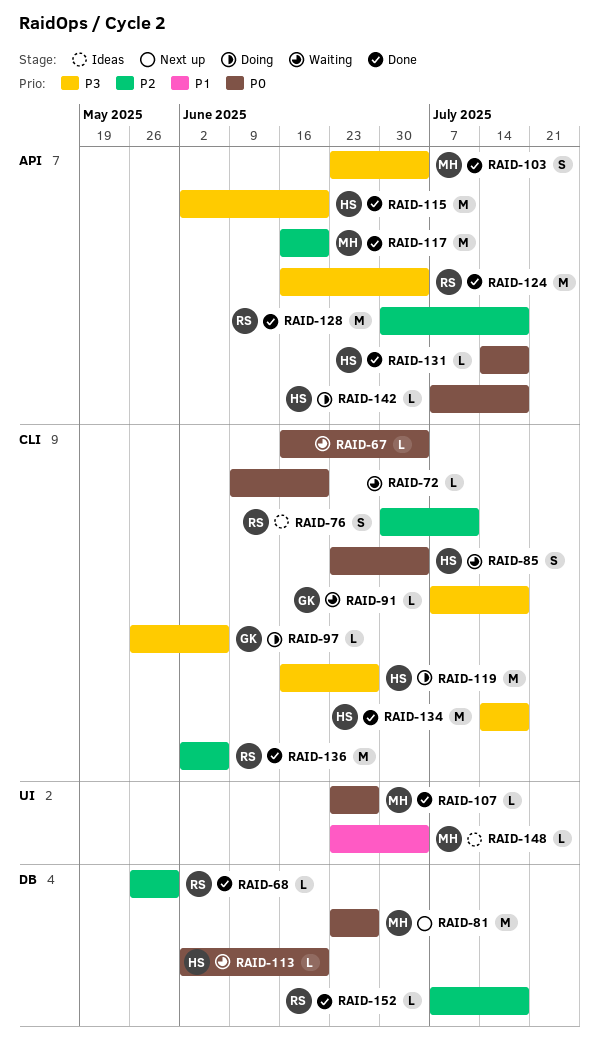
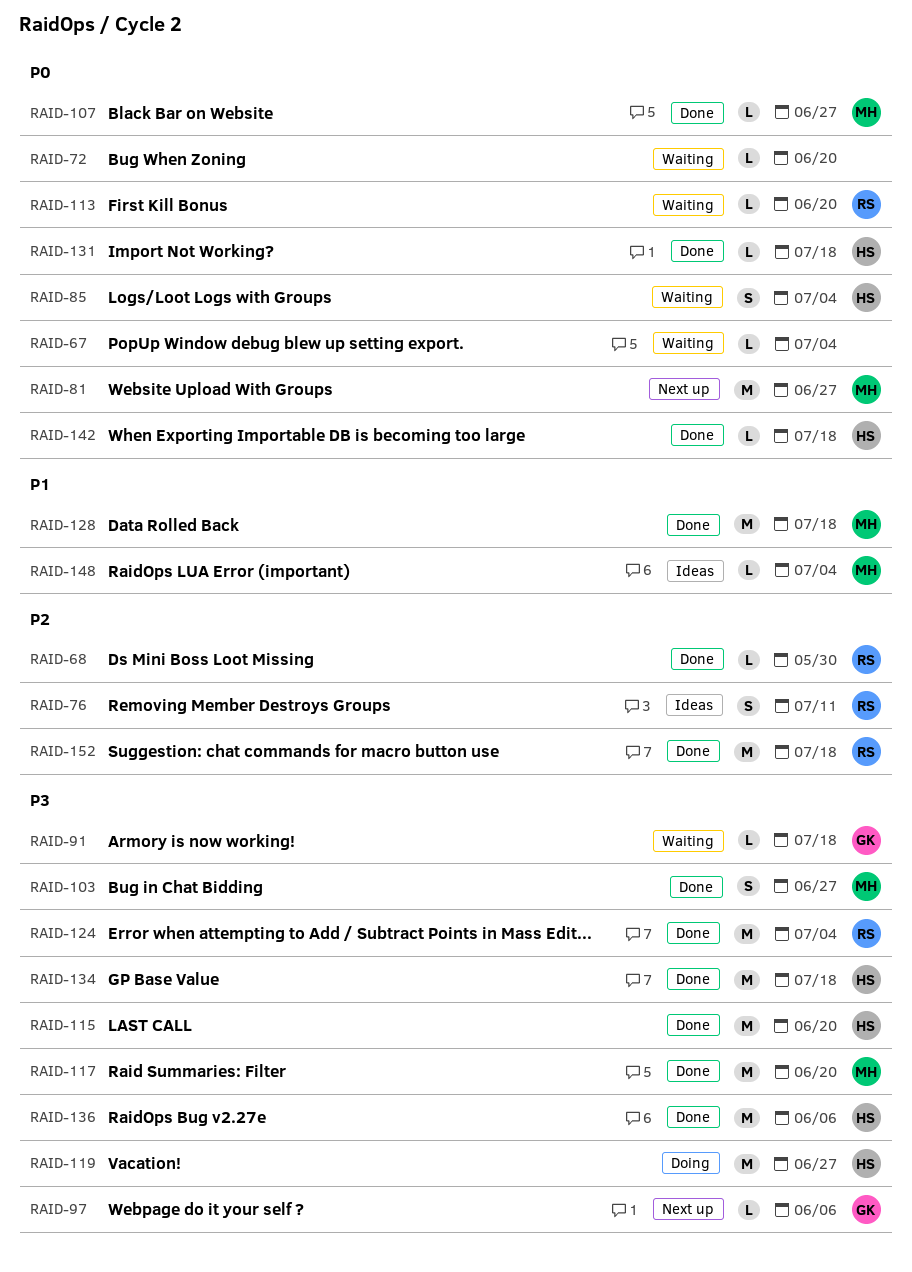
RAID-97, status: Doing -> Next up
RAID-103, due: Jul 4 -> Jun 27
RAID-113, owner: HS -> RS
RAID-117, priority: P2 -> P3
RAID-128, owner: RS -> MH
RAID-128, priority: P2 -> P1
RAID-136, owner: RS -> HS
RAID-136, priority: P2 -> P3
RAID-142, status: Doing -> Done
RAID-152, estimate: L -> M

